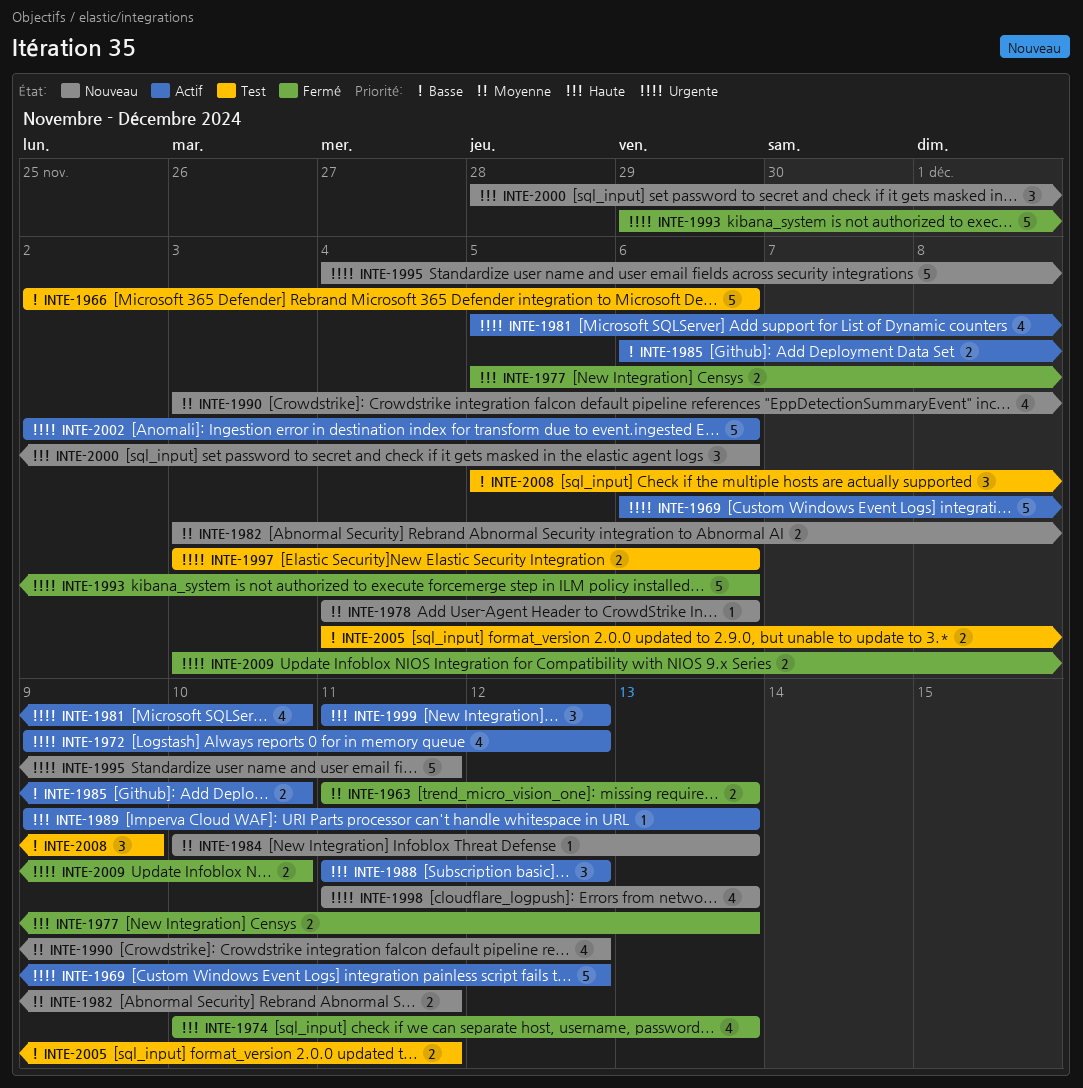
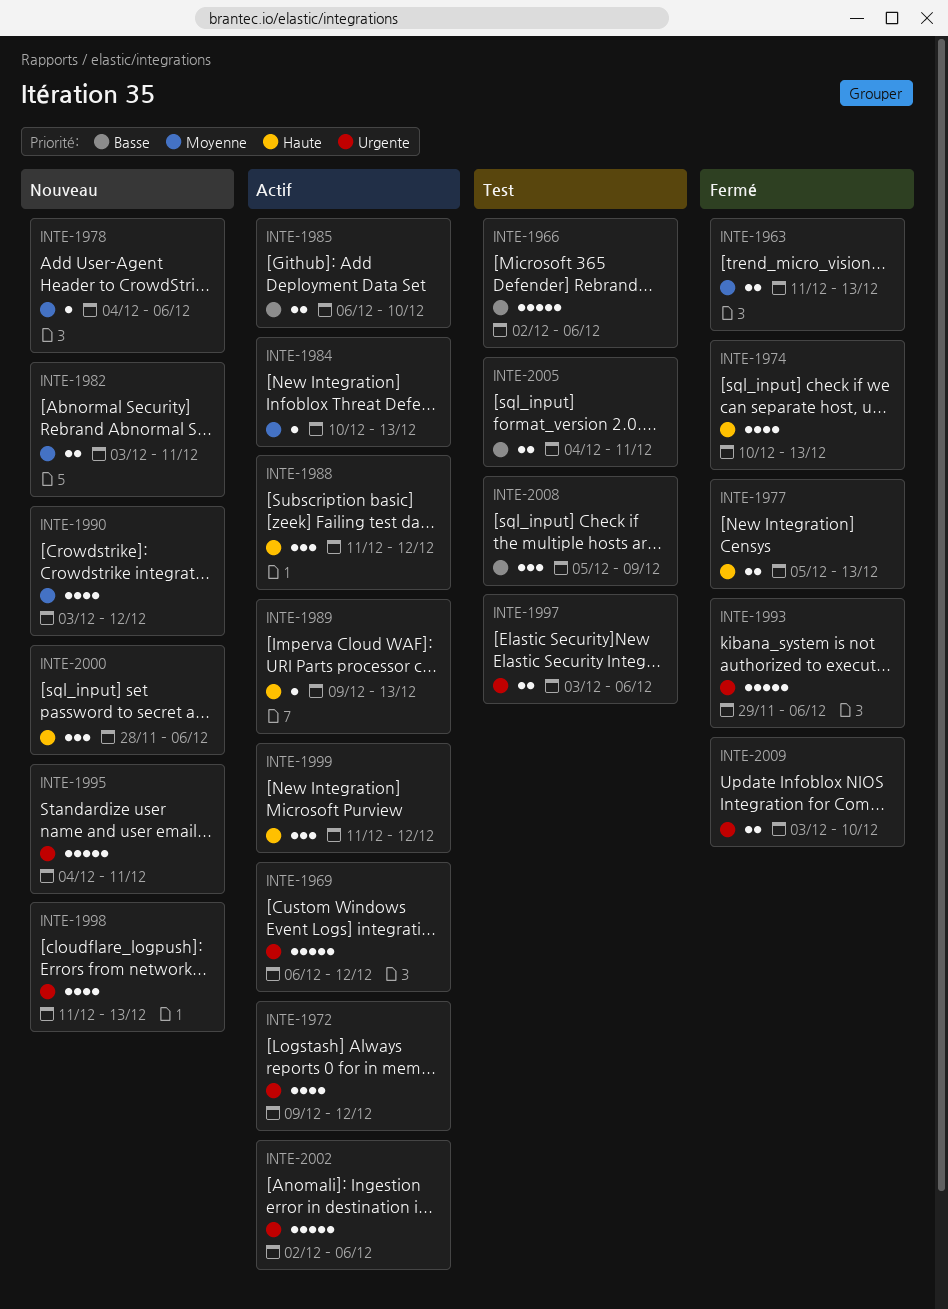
INTE-1981: present -> none
INTE-1984, status: Nouveau -> Actif

